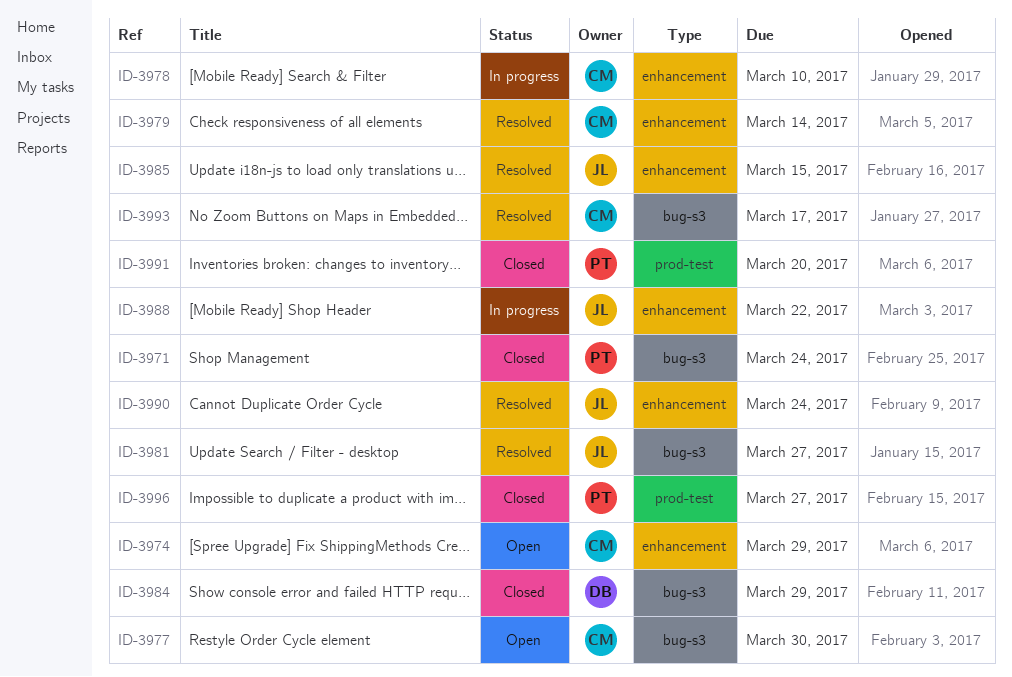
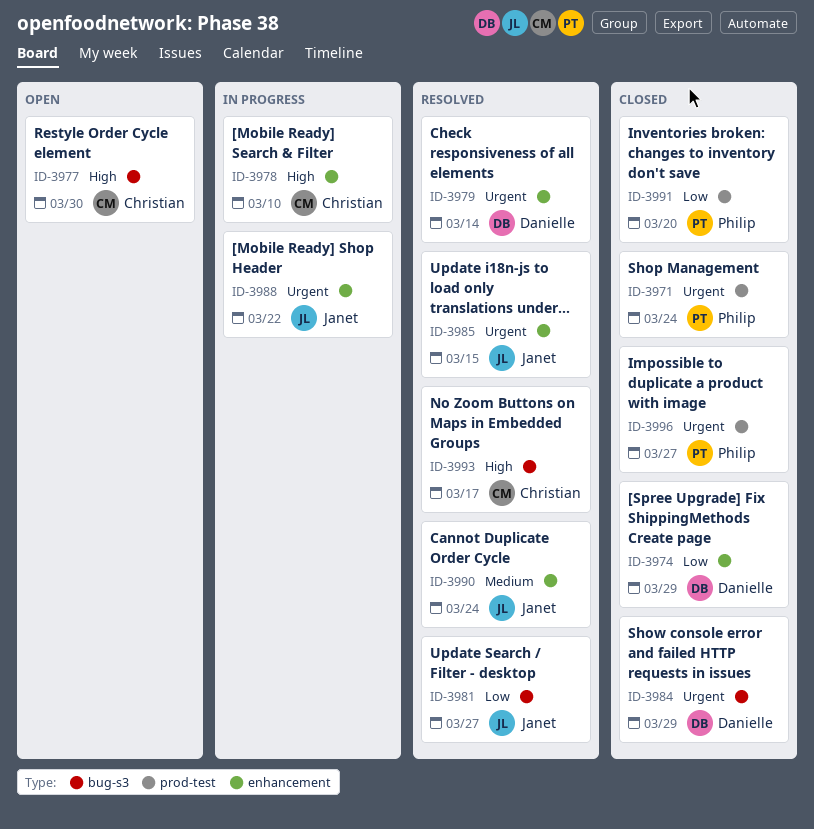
ID-3971, label: bug-s3 -> prod-test
ID-3974, status: Open -> Closed
ID-3974, owner: Christian -> Danielle
ID-3979, owner: Christian -> Danielle

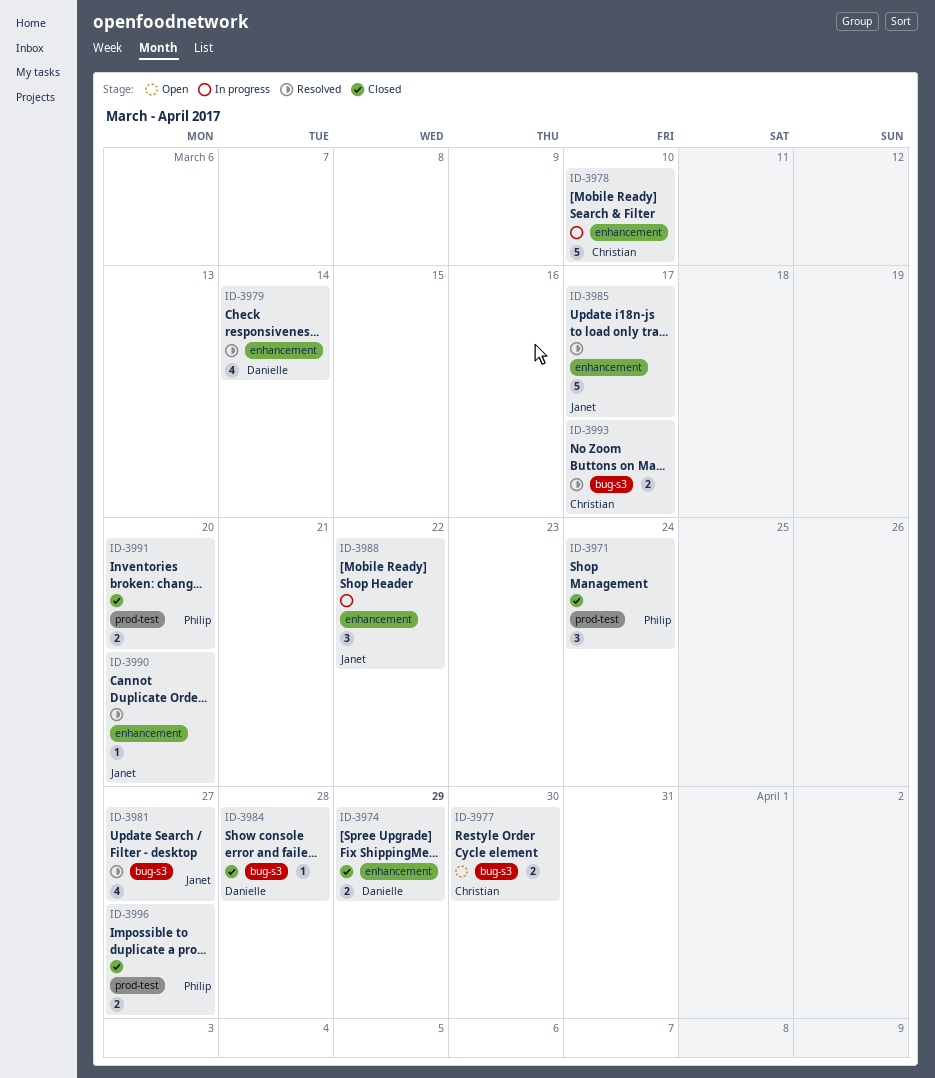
ID-3984, due: Mar 29 -> Mar 28
ID-3985, due: Mar 15 -> Mar 17
ID-3990, due: Mar 24 -> Mar 20

